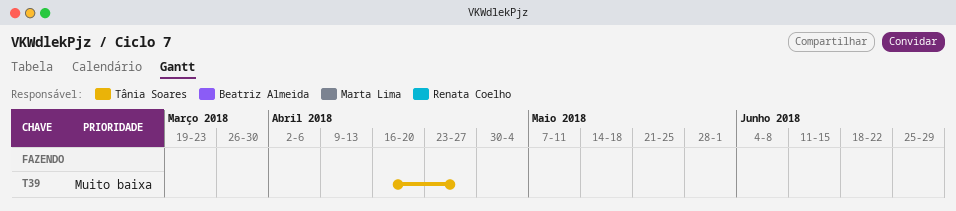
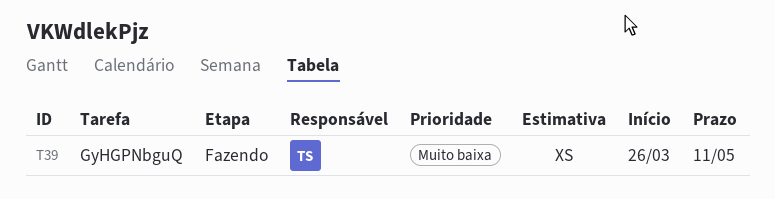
T39, start: Apr 16 -> Mar 26
T39, due: Apr 27 -> May 11

